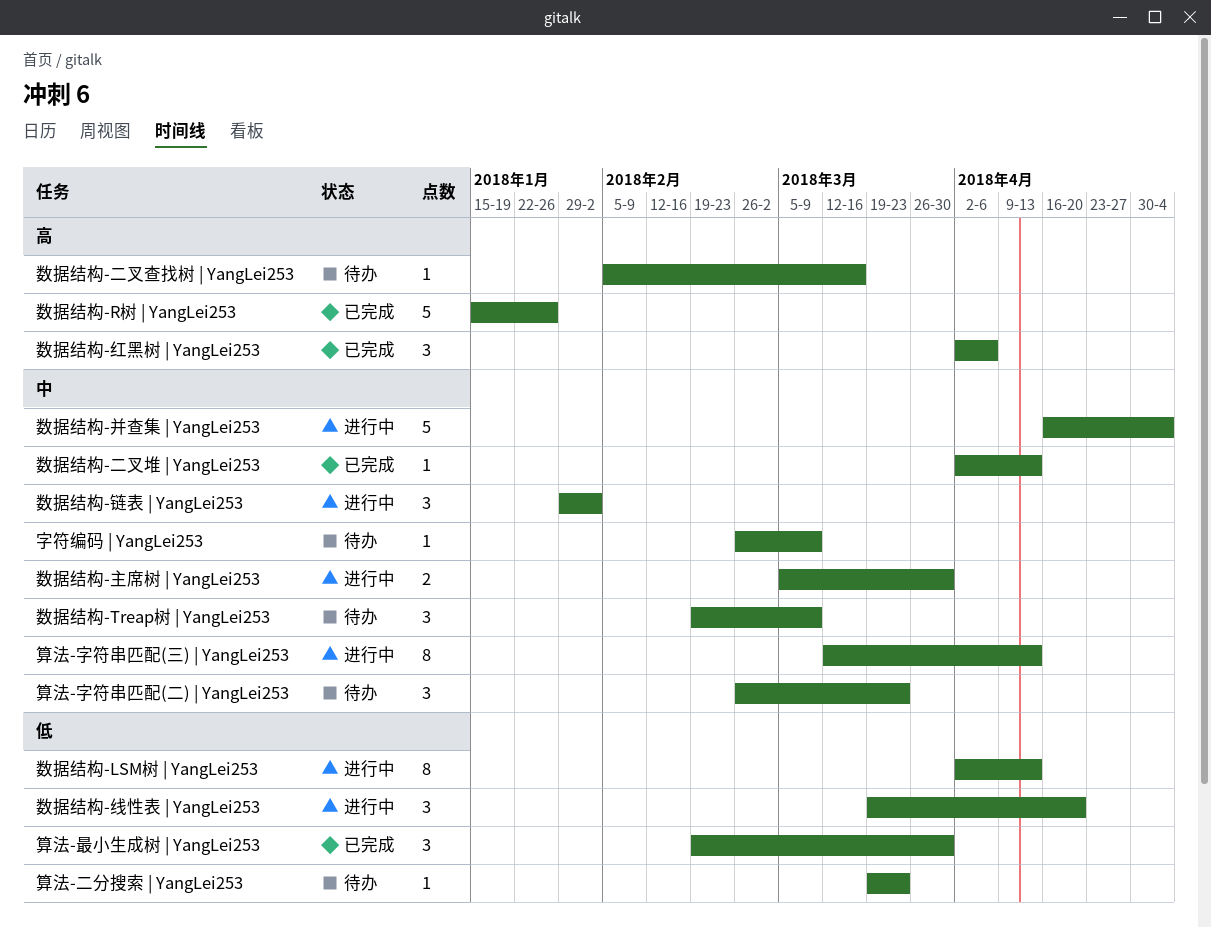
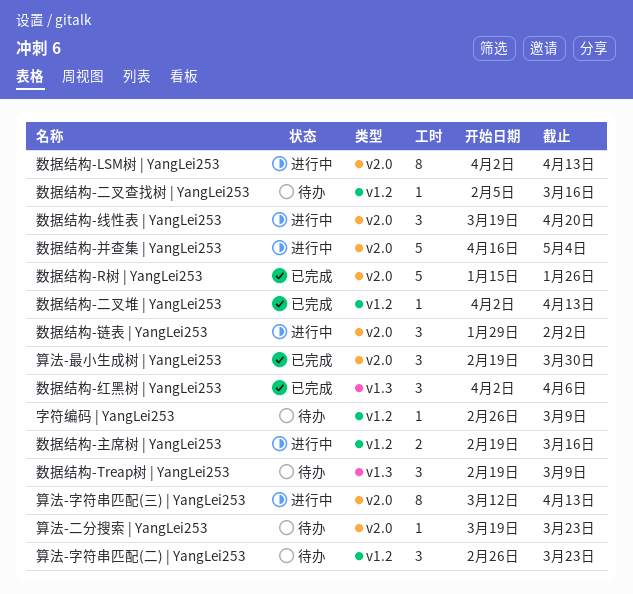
数据结构-主席树 | YangLei253, start: Mar 5 -> Feb 19
数据结构-主席树 | YangLei253, due: Mar 30 -> Mar 16

